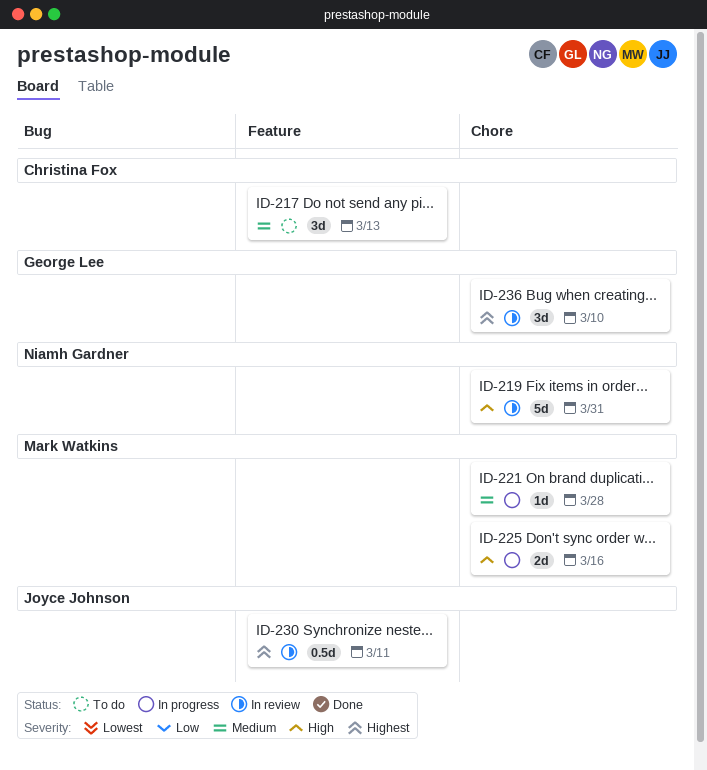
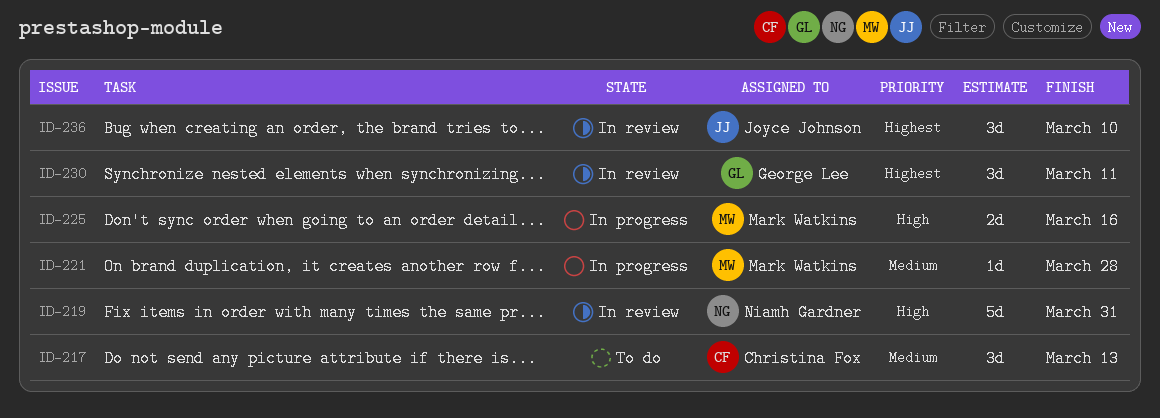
ID-230, owner: Joyce Johnson -> George Lee
ID-230, estimate: 0.5d -> 3d
ID-236, owner: George Lee -> Joyce Johnson

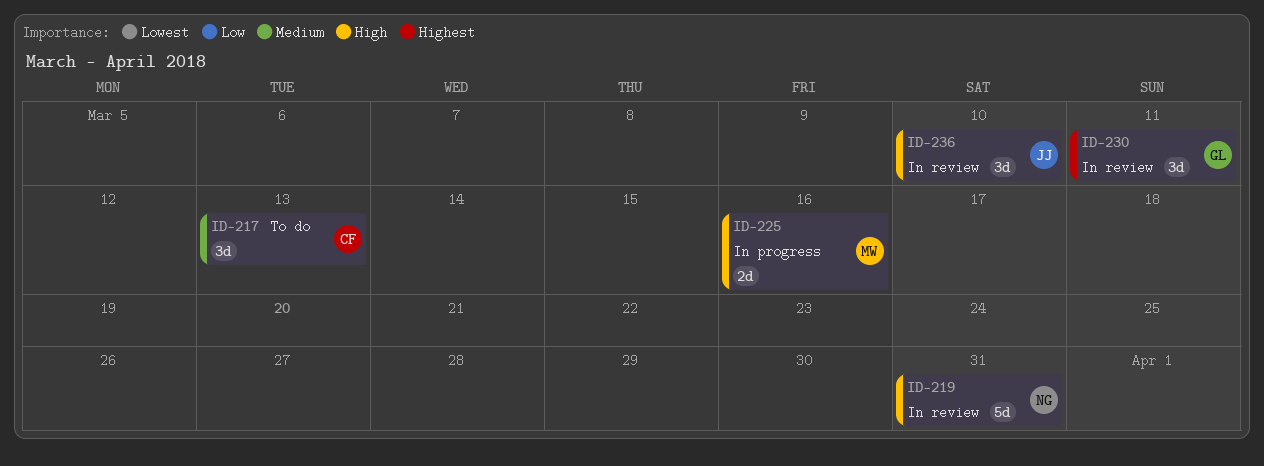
ID-221: present -> none
ID-236, priority: Highest -> High

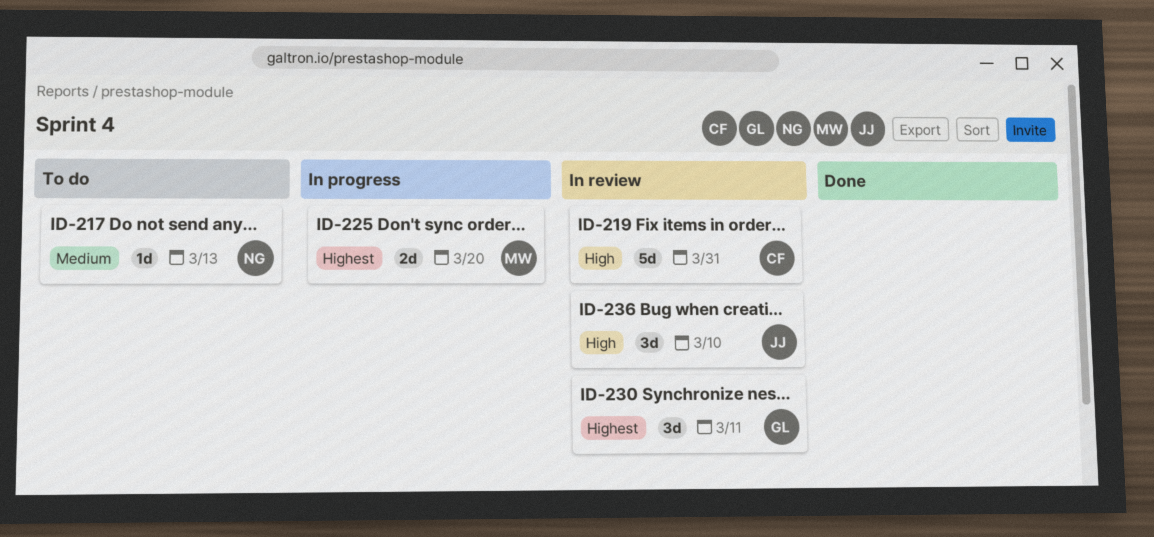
ID-217, owner: CF -> NG
ID-217, estimate: 3d -> 1d
ID-219, owner: NG -> CF
ID-225, priority: High -> Highest
ID-225, due: Mar 16 -> Mar 20

